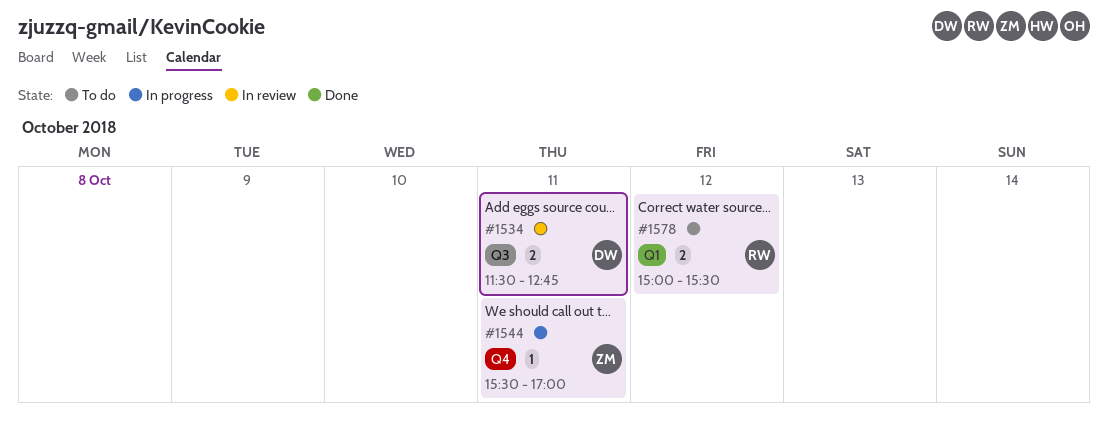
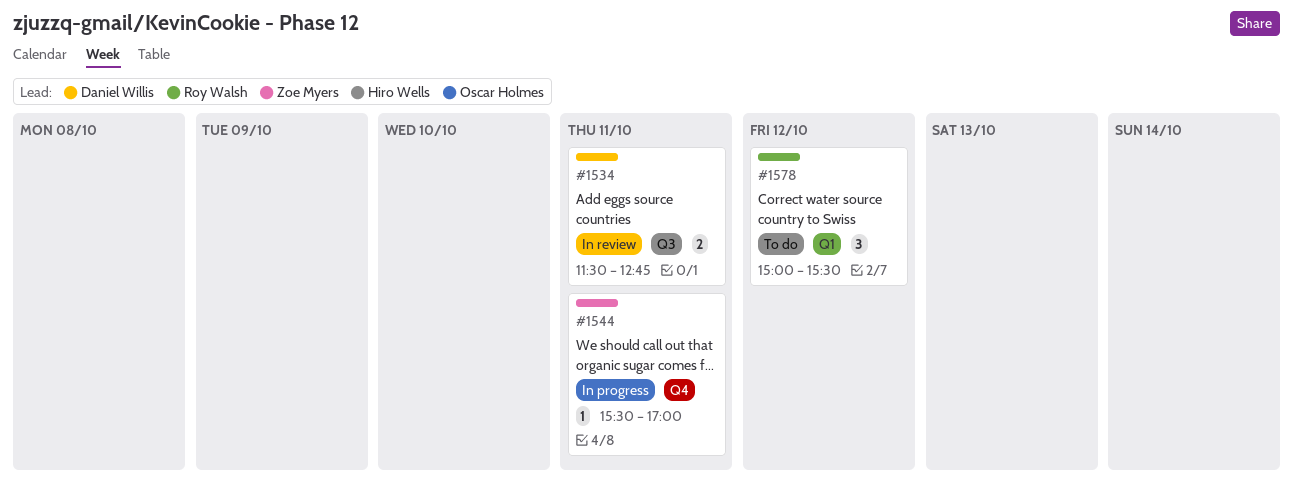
#1578, estimate: 2 -> 3

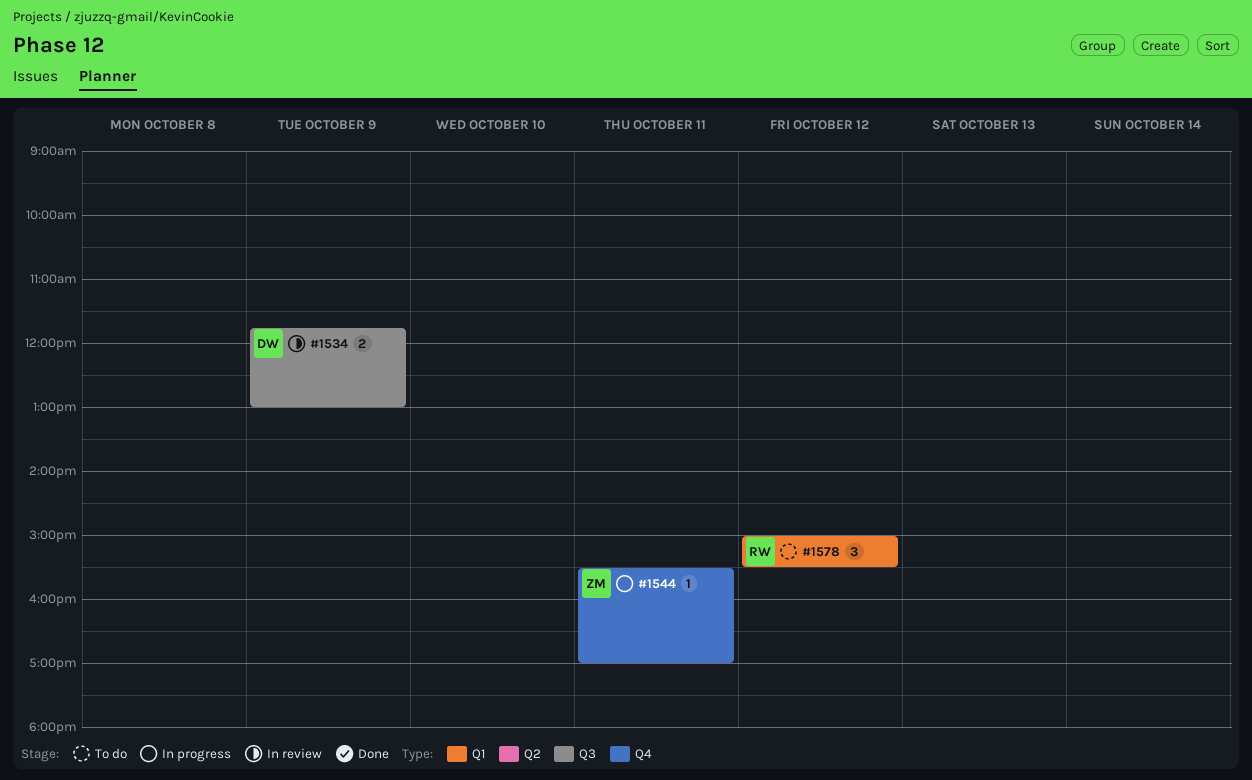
#1534, day: Oct 11 -> Oct 9
#1534, begins: 11:30 -> 11:45
#1534, ends: 12:45 -> 13:00

